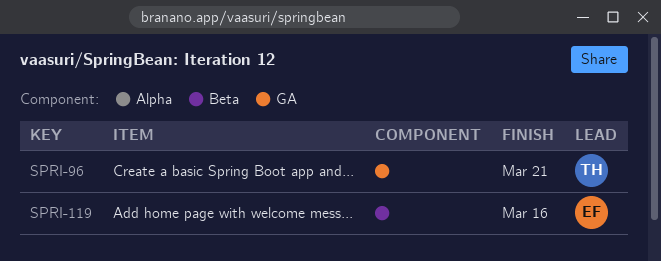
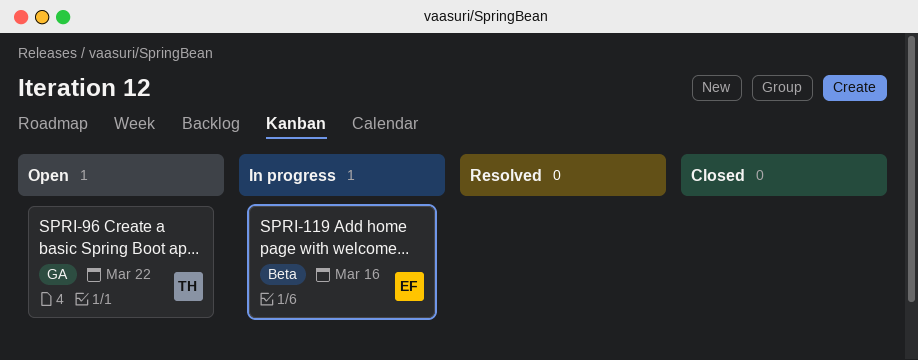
SPRI-96, due: Mar 21 -> Mar 22

